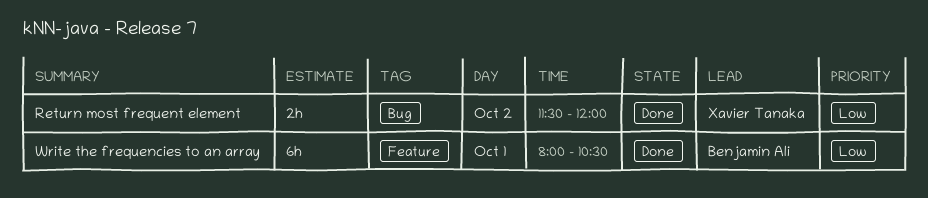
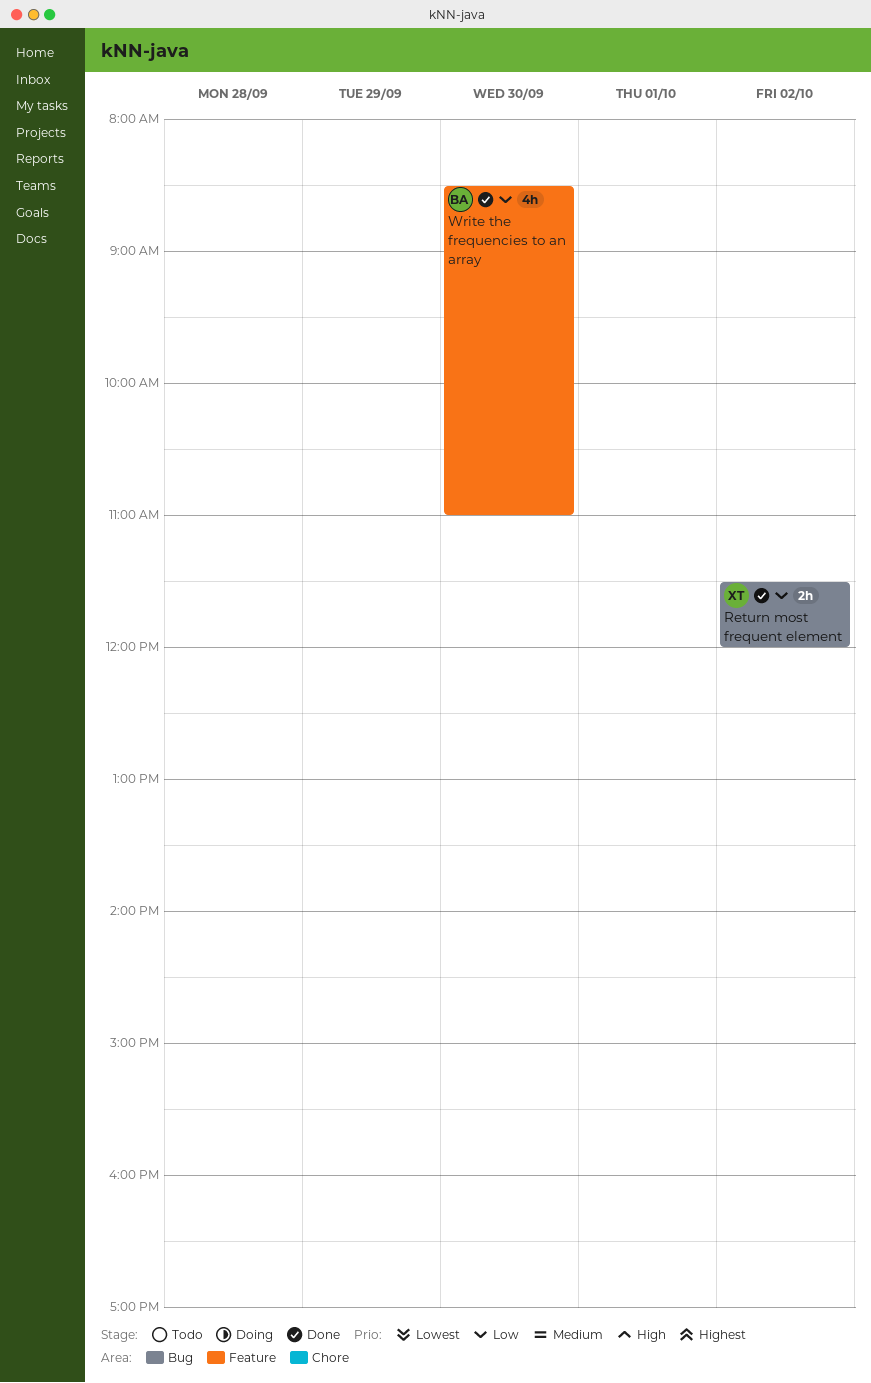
Write the frequencies to an array, estimate: 6h -> 4h
Write the frequencies to an array, day: Oct 1 -> Sep 30
Write the frequencies to an array, begins: 08:00 -> 08:30
Write the frequencies to an array, ends: 10:30 -> 11:00

